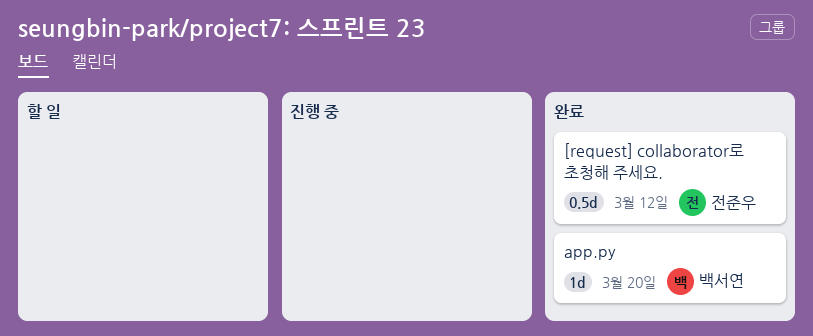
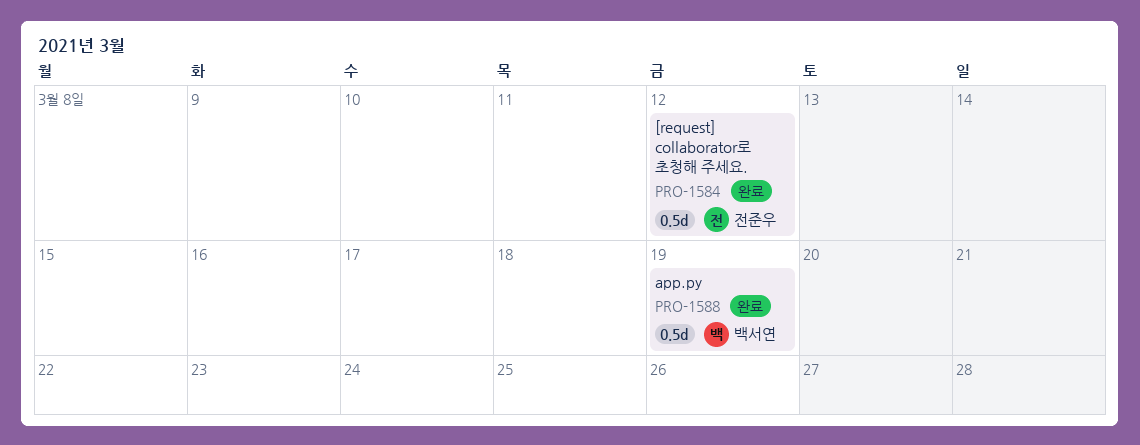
app.py, estimate: 1d -> 0.5d
app.py, due: Mar 20 -> Mar 19

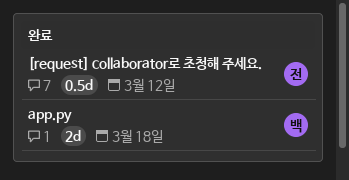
app.py, estimate: 0.5d -> 2d
app.py, due: Mar 19 -> Mar 18

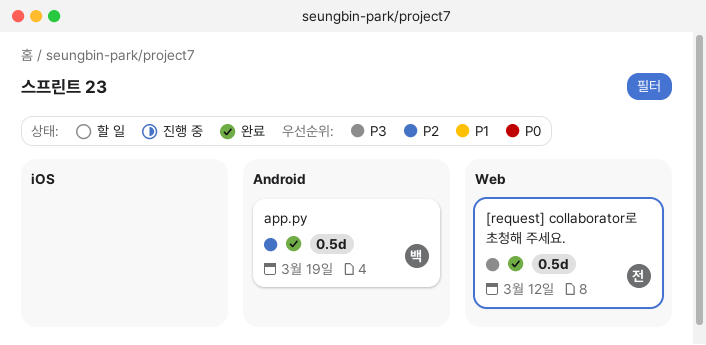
app.py, estimate: 2d -> 0.5d
app.py, due: Mar 18 -> Mar 19

